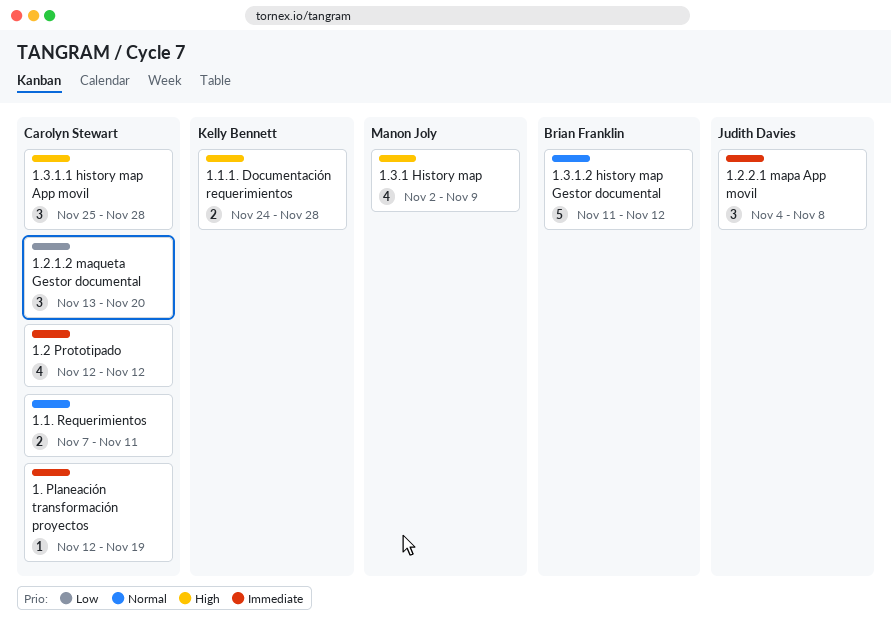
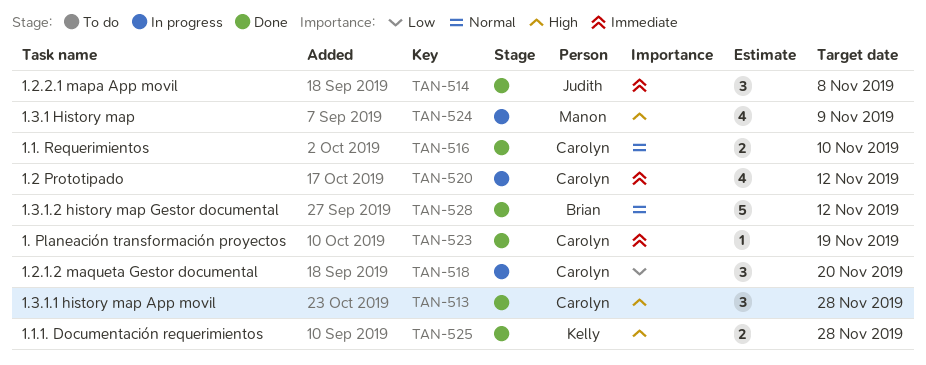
1.1. Requerimientos, due: Nov 11 -> Nov 10

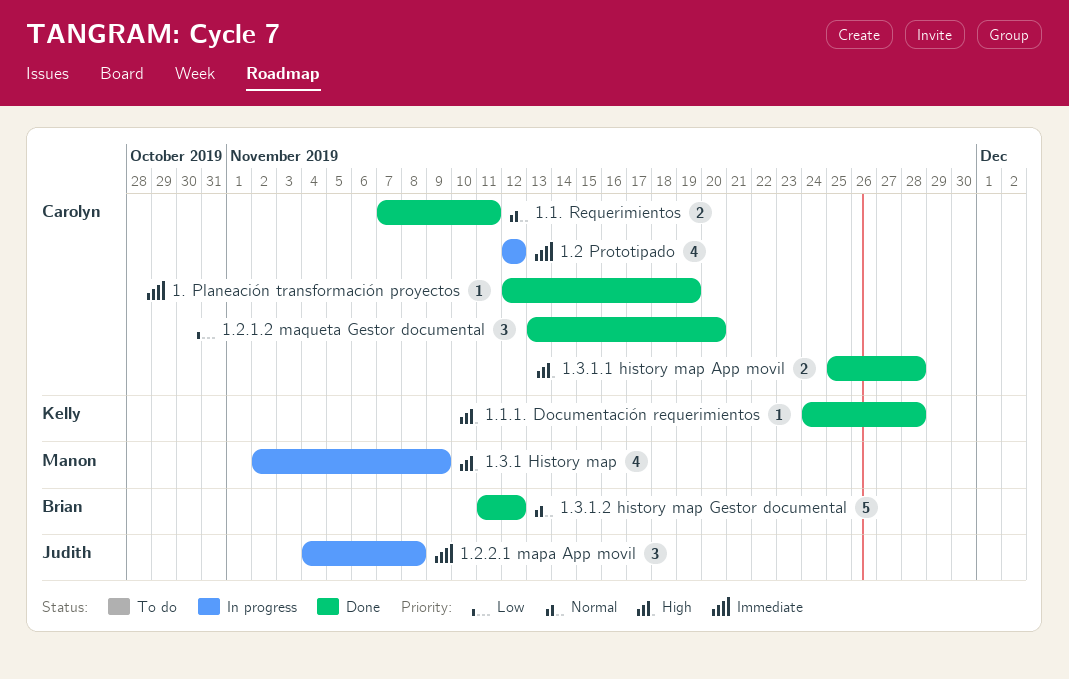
1.1. Requerimientos, due: Nov 10 -> Nov 11
1.1.1. Documentación requerimientos, estimate: 2 -> 1
1.2.1.2 maqueta Gestor documental, status: In progress -> Done
1.2.2.1 mapa App movil, status: Done -> In progress
1.3.1.1 history map App movil, estimate: 3 -> 2

